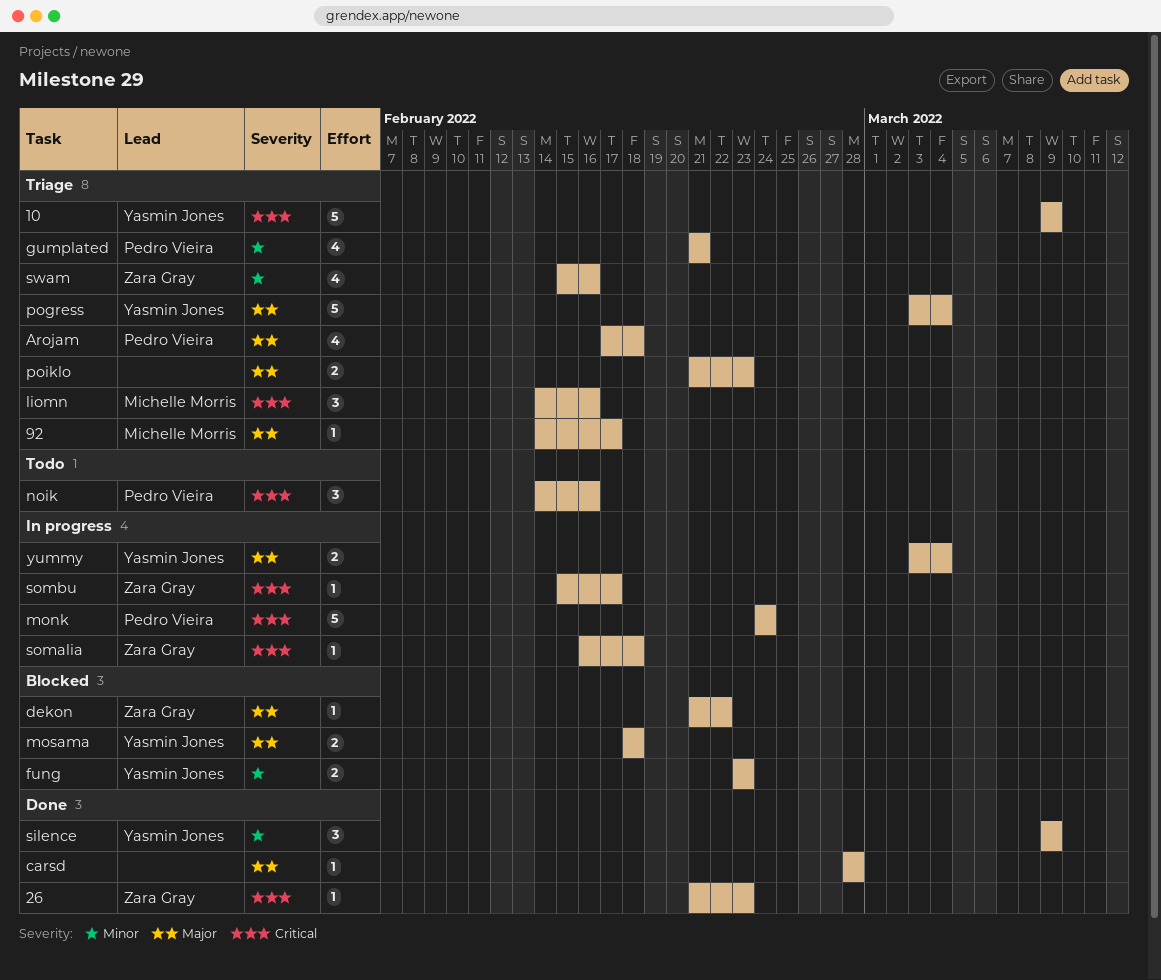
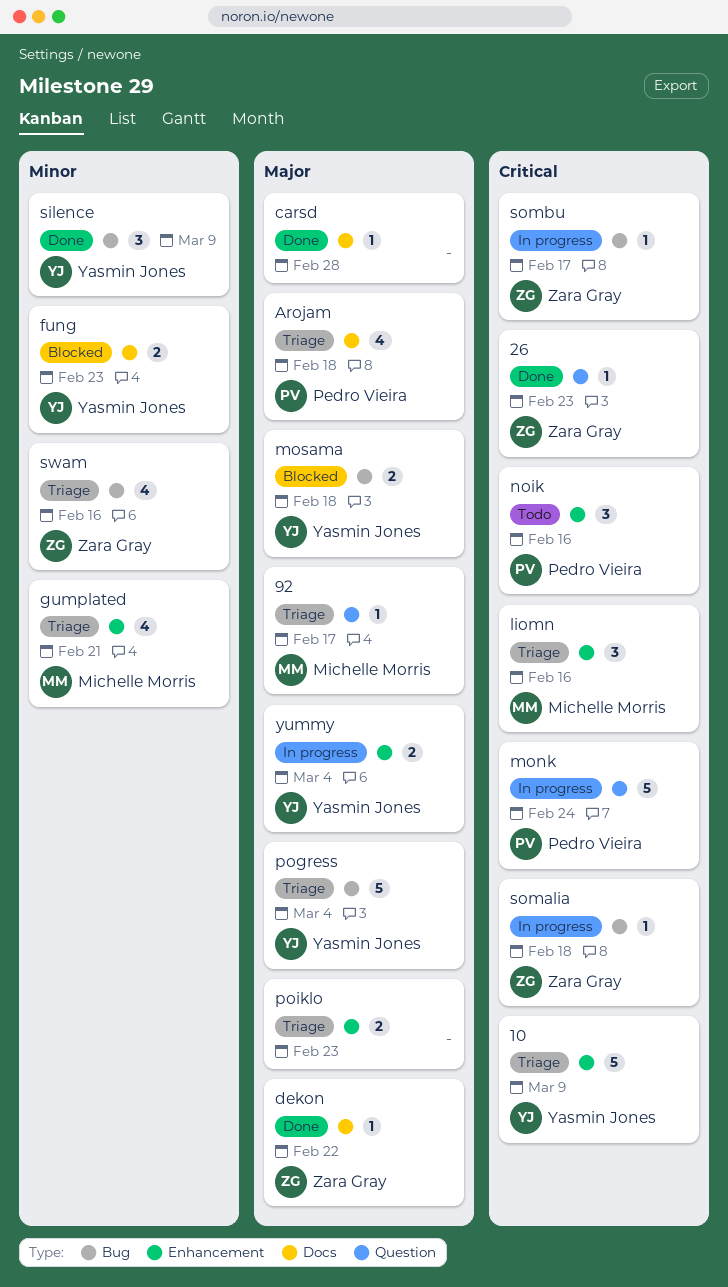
dekon, status: Blocked -> Done
gumplated, owner: Pedro Vieira -> Michelle Morris

